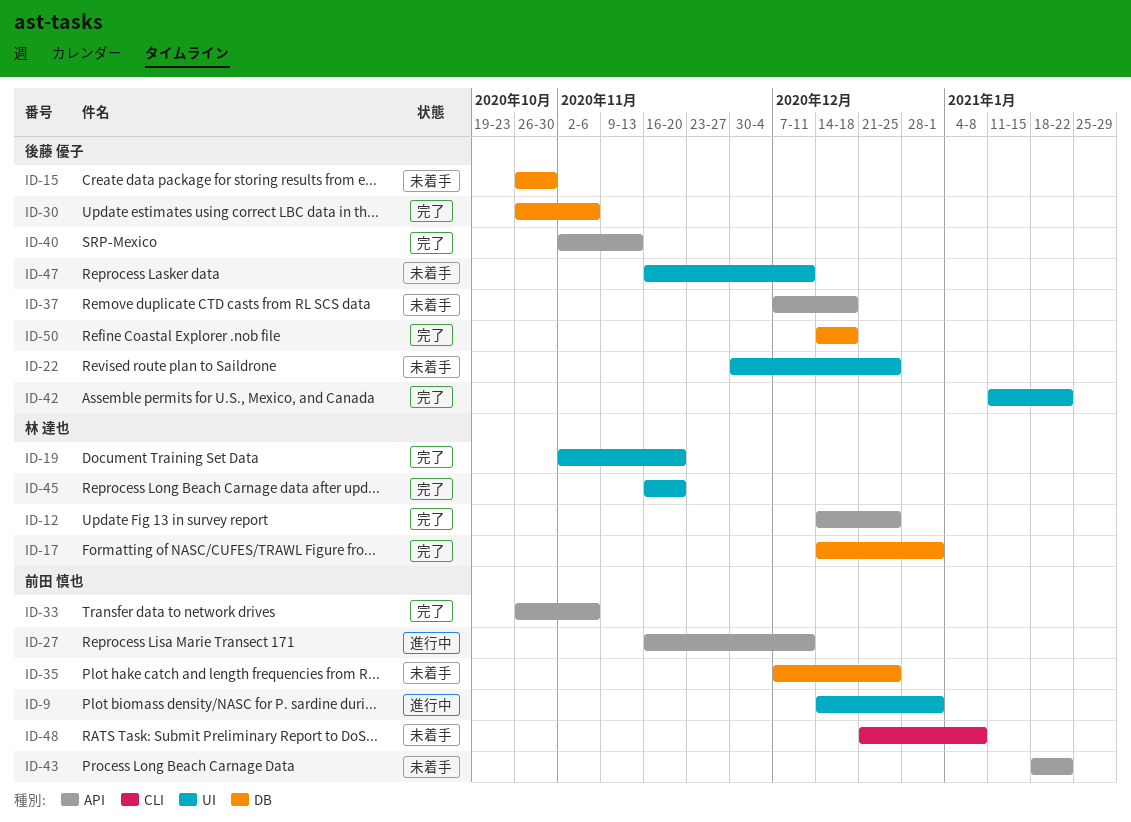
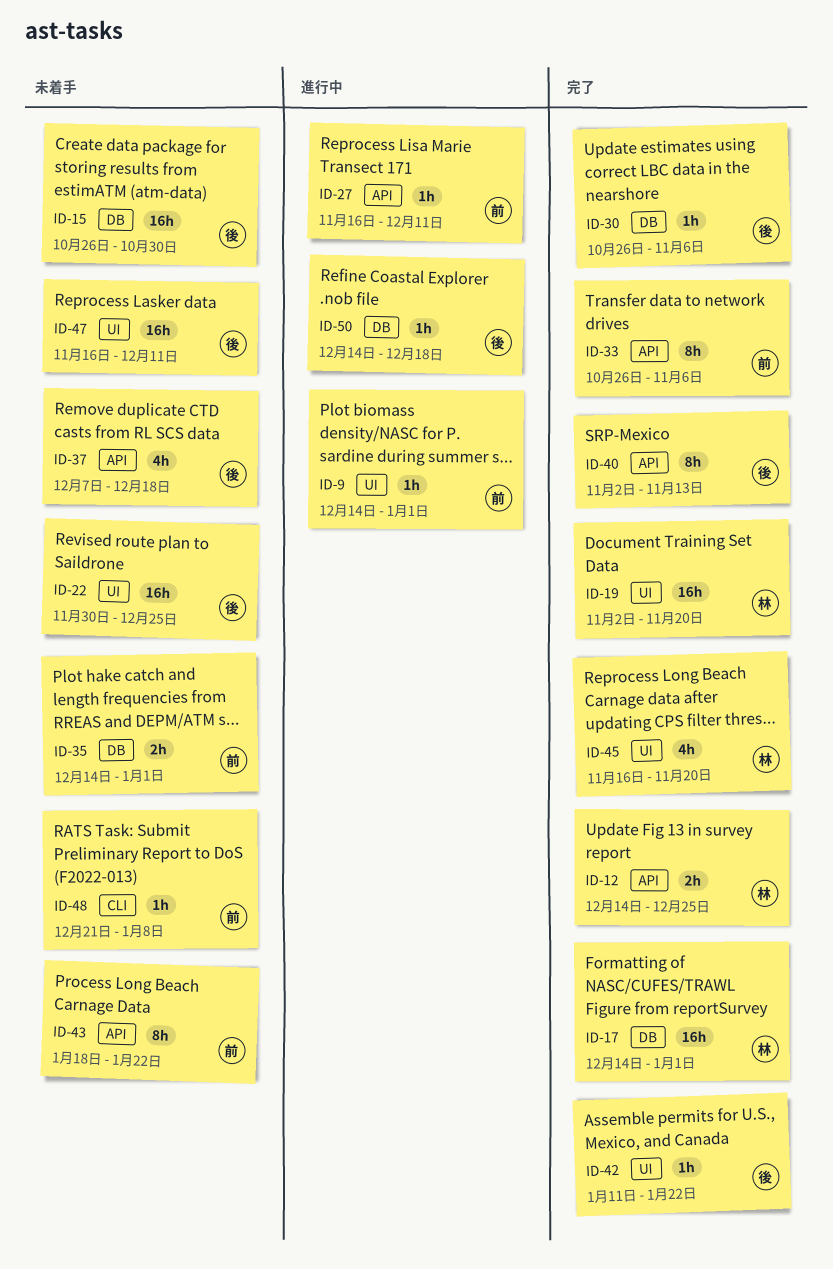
ID-35, start: Dec 7 -> Dec 14
ID-35, due: Dec 25 -> Jan 1
ID-50, status: 完了 -> 進行中

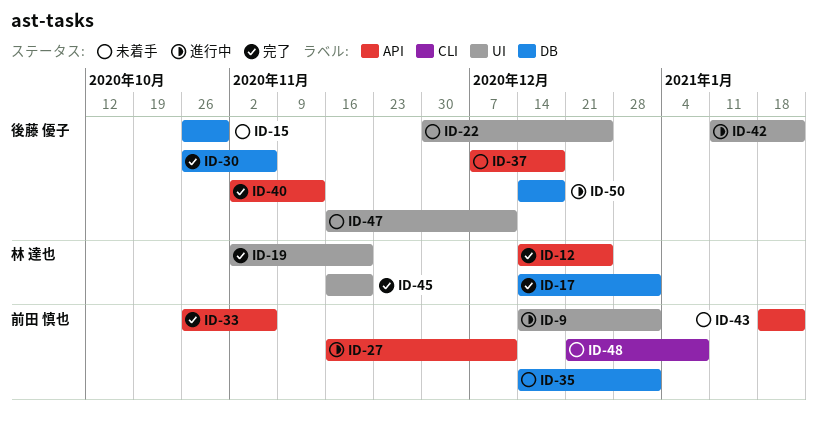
ID-42, status: 完了 -> 進行中

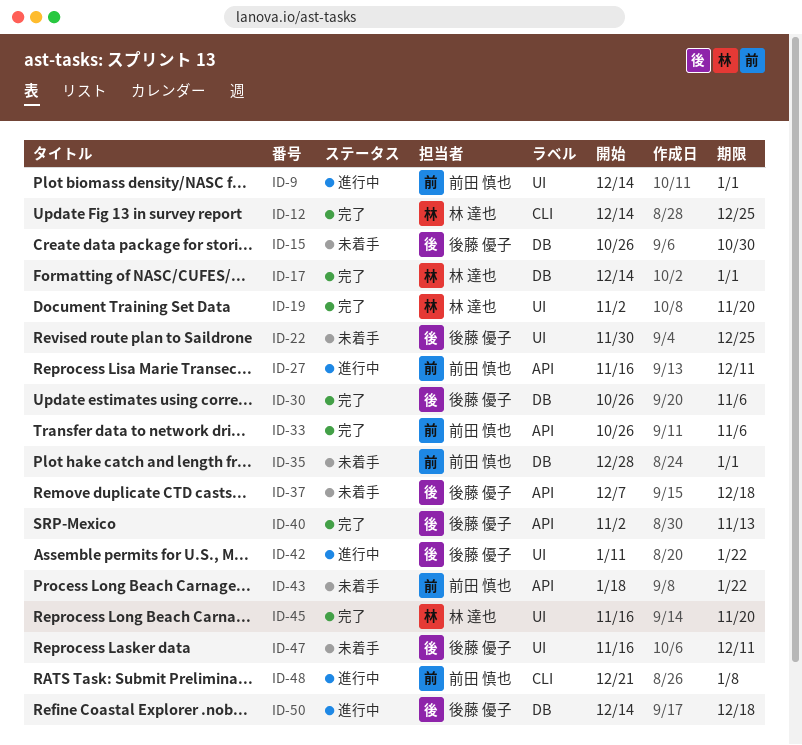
ID-12, label: API -> CLI
ID-35, start: Dec 14 -> Dec 28
ID-48, status: 未着手 -> 進行中

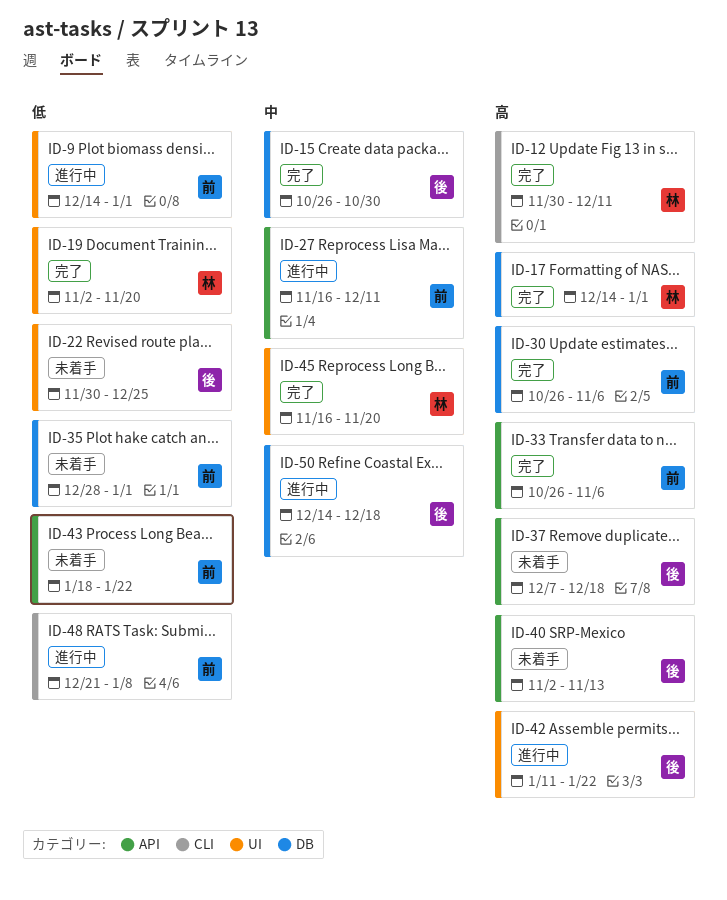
ID-12, start: Dec 14 -> Nov 30
ID-12, due: Dec 25 -> Dec 11
ID-15, status: 未着手 -> 完了
ID-30, owner: 後藤 優子 -> 前田 慎也
ID-40, status: 完了 -> 未着手
ID-47: present -> none

